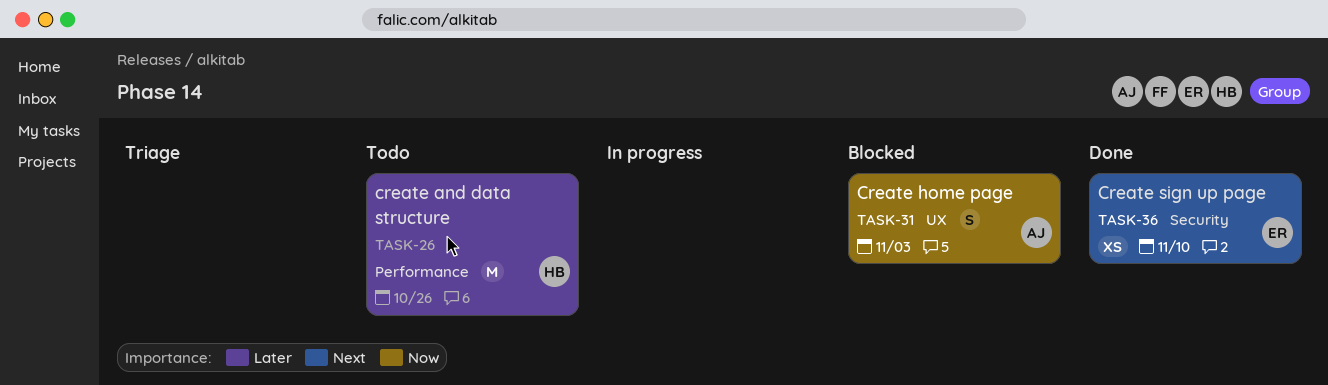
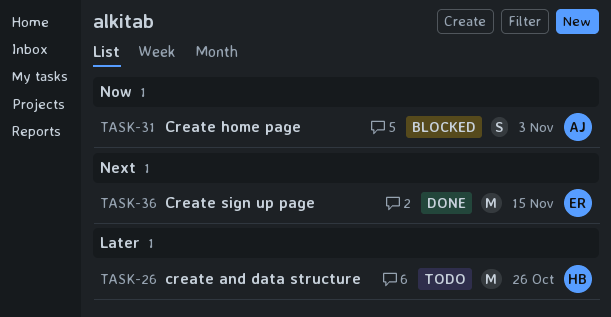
TASK-36, estimate: XS -> M
TASK-36, due: Nov 10 -> Nov 15

